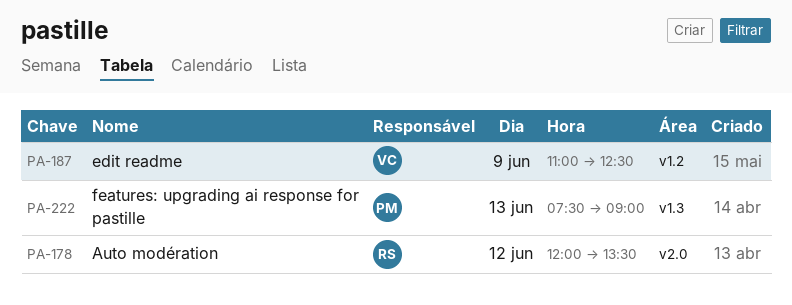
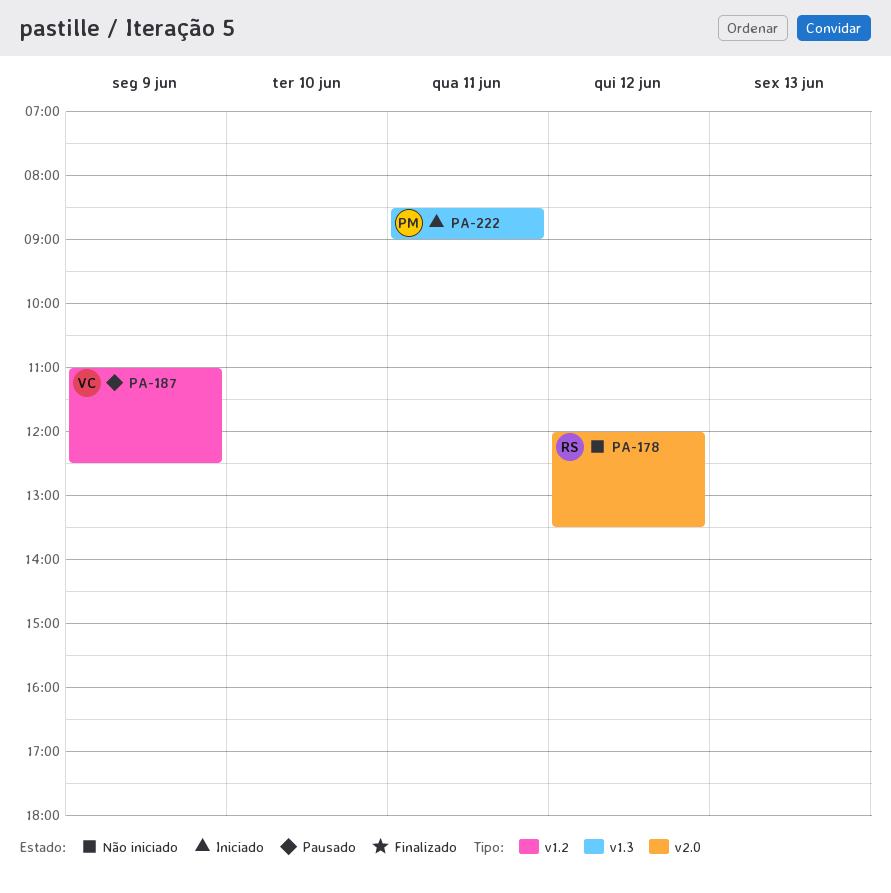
PA-222, day: Jun 13 -> Jun 11
PA-222, begins: 07:30 -> 08:30

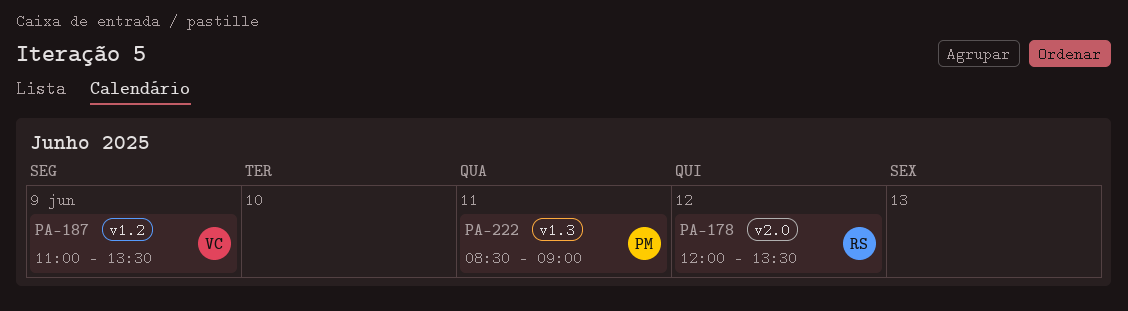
PA-187, ends: 12:30 -> 13:30

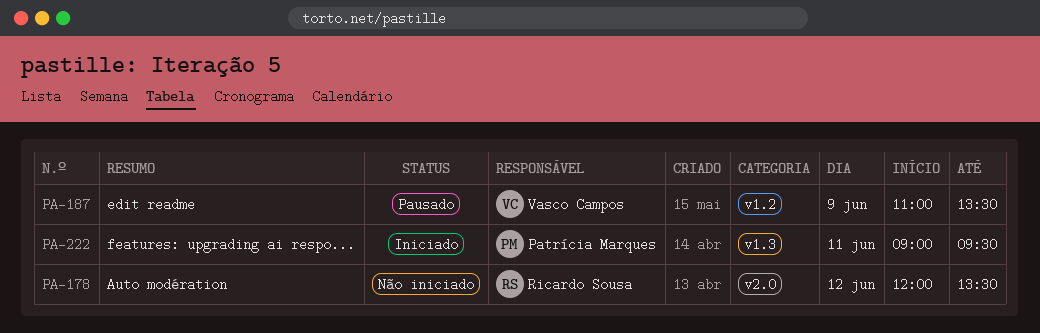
PA-222, begins: 08:30 -> 09:00
PA-222, ends: 09:00 -> 09:30

